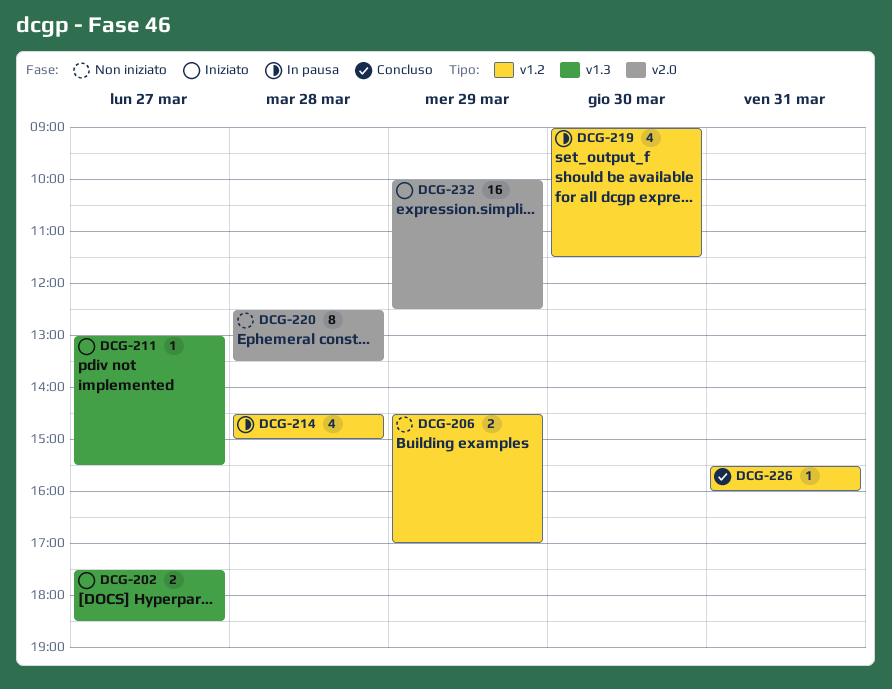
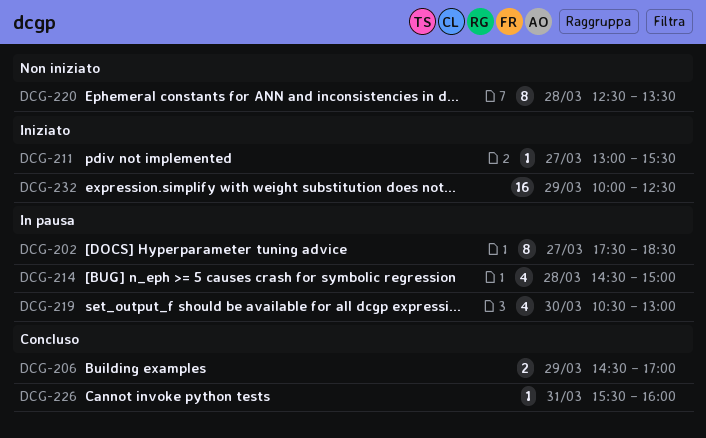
DCG-202, status: Iniziato -> In pausa
DCG-202, estimate: 2 -> 8
DCG-206, status: Non iniziato -> Concluso
DCG-219, begins: 09:00 -> 10:30
DCG-219, ends: 11:30 -> 13:00

